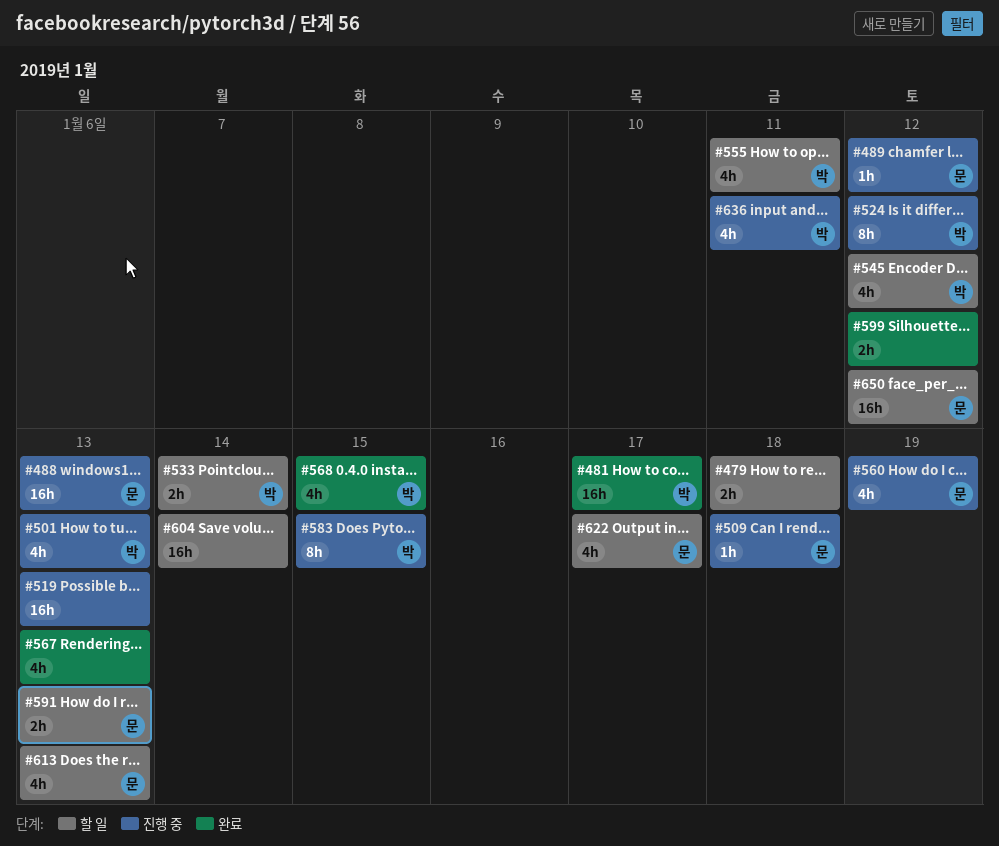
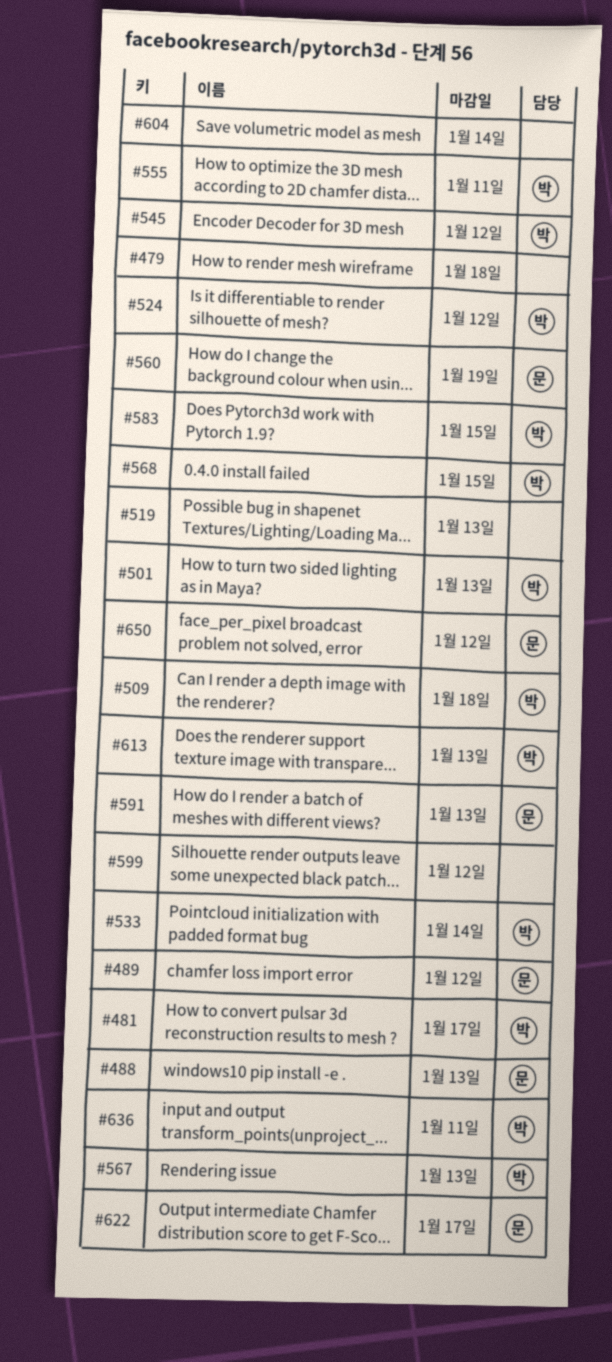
#509, owner: 문 -> 박
#567, owner: none -> 박
#613, owner: 문 -> 박

